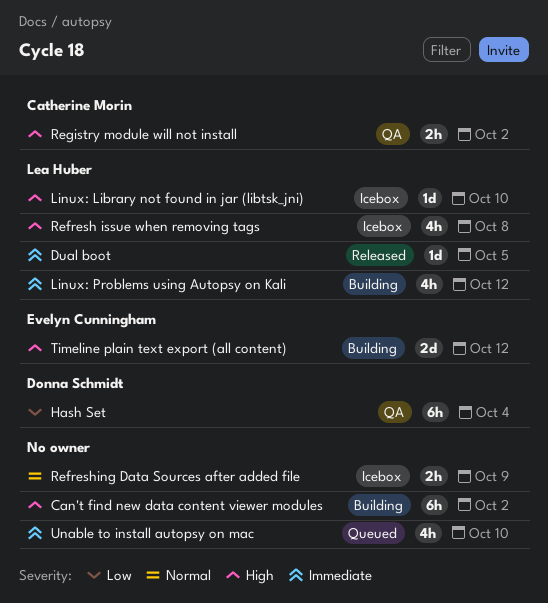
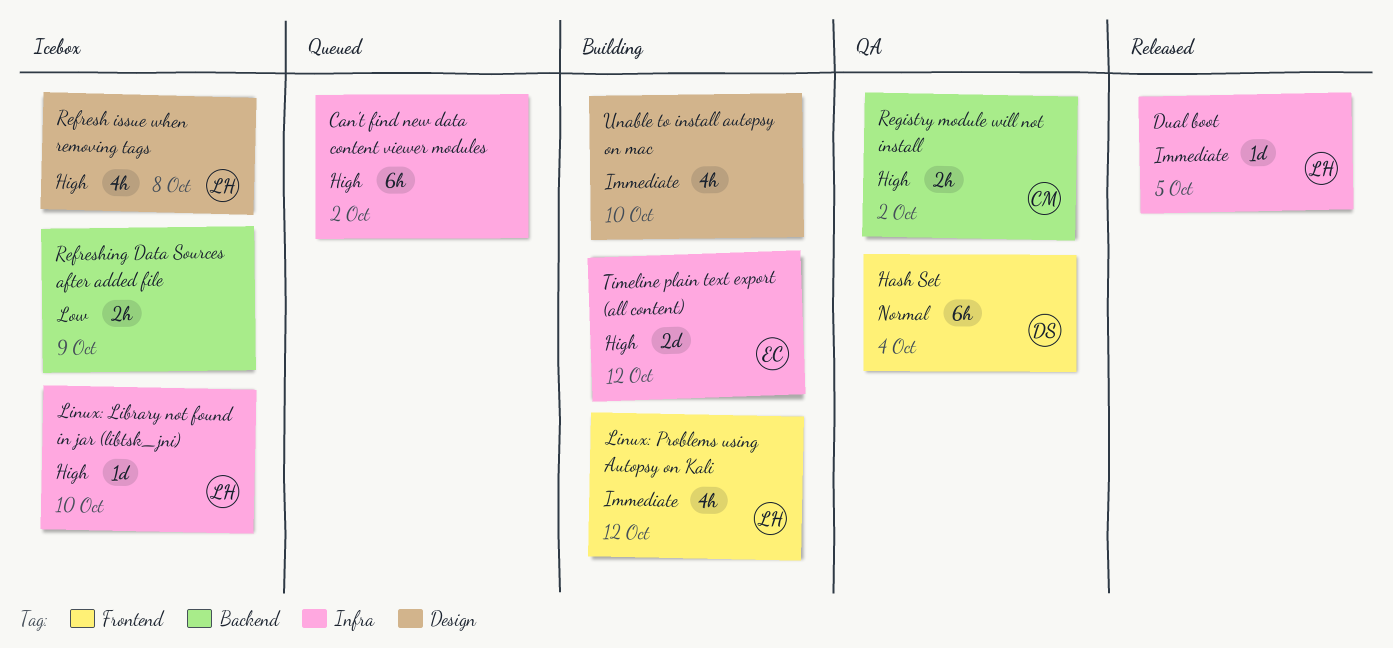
Can't find new data content viewer modules, status: Building -> Queued
Hash Set, priority: Low -> Normal
Refreshing Data Sources after added file, priority: Normal -> Low
Unable to install autopsy on mac, status: Queued -> Building

